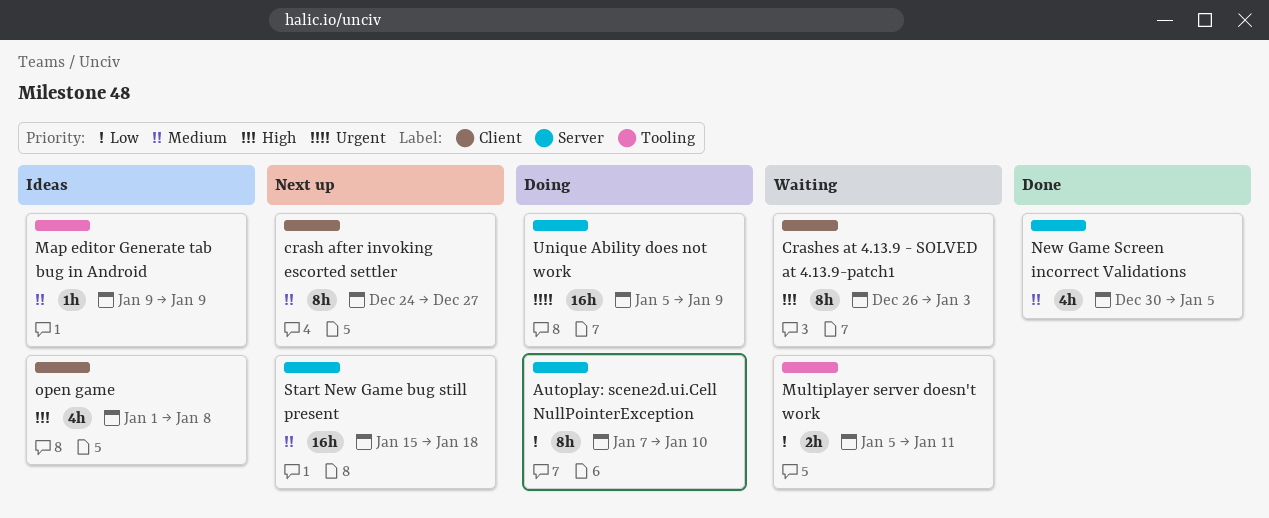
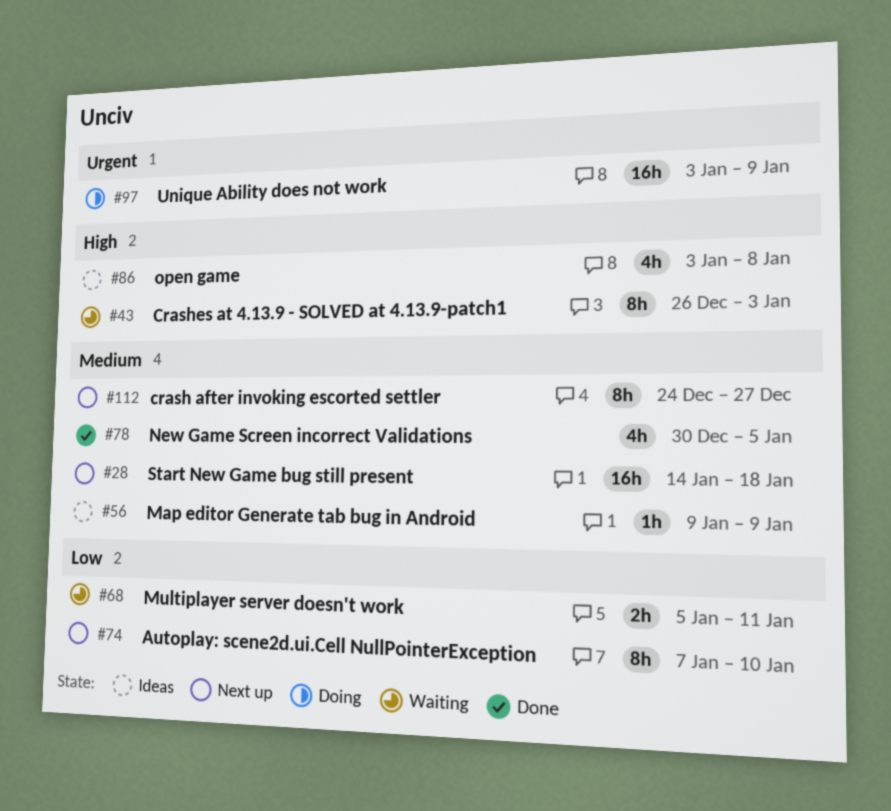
Autoplay: scene2d.ui.Cell NullPointerException, status: Doing -> Next up
open game, start: Jan 1 -> Jan 3
Start New Game bug still present, start: Jan 15 -> Jan 14
Unique Ability does not work, start: Jan 5 -> Jan 3

